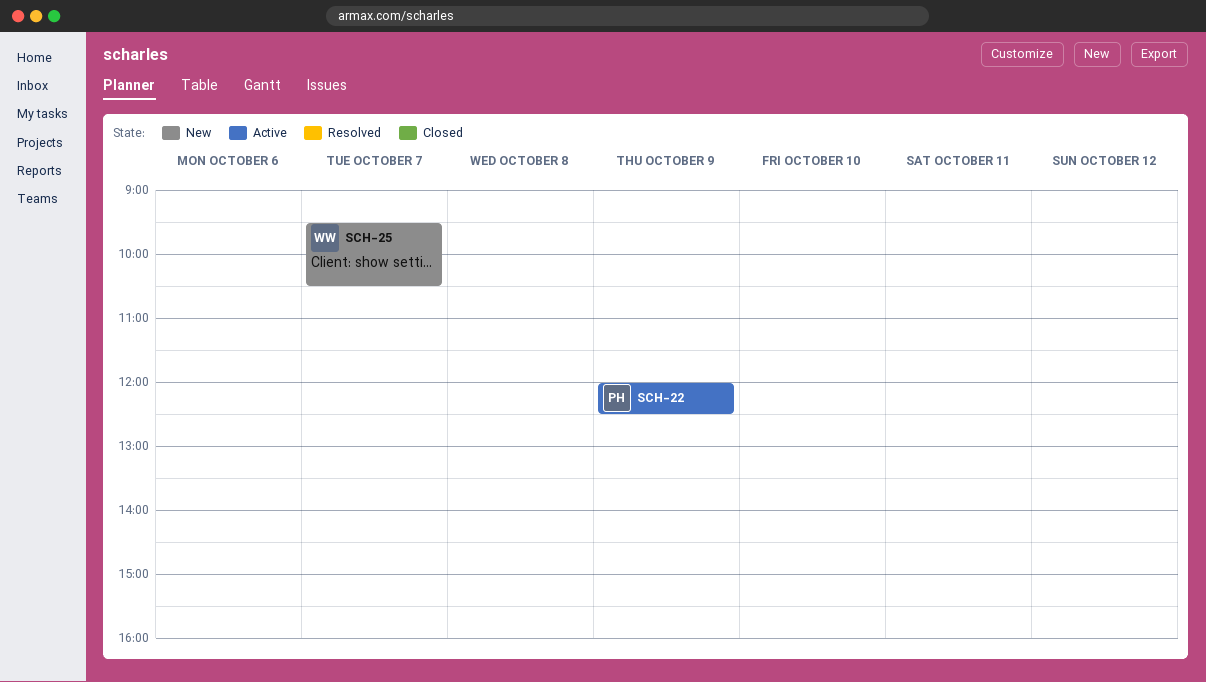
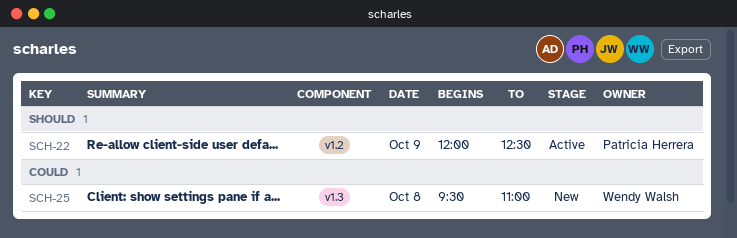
SCH-25, day: Oct 7 -> Oct 8
SCH-25, ends: 10:30 -> 11:00

